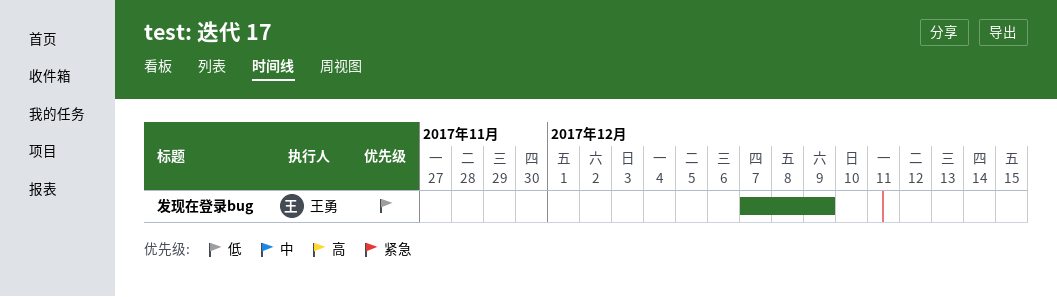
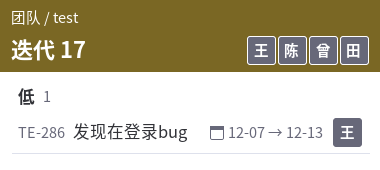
发现在登录bug, due: Dec 9 -> Dec 13

